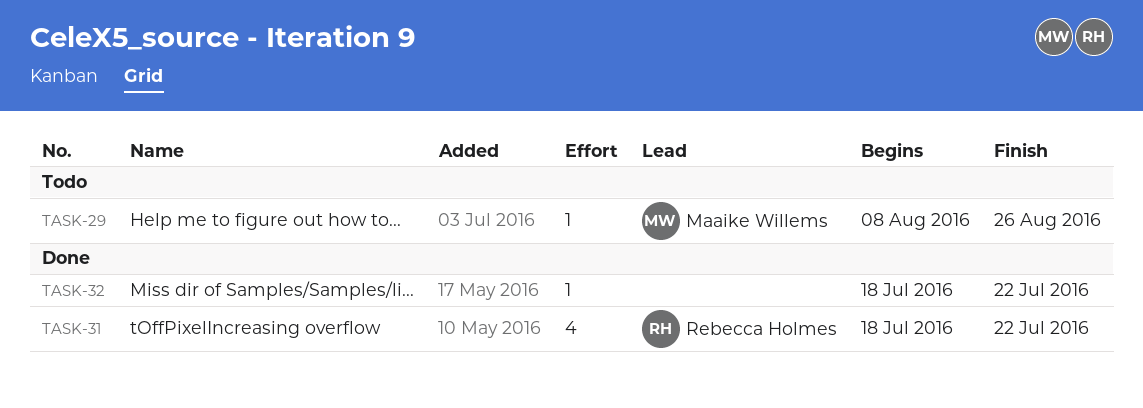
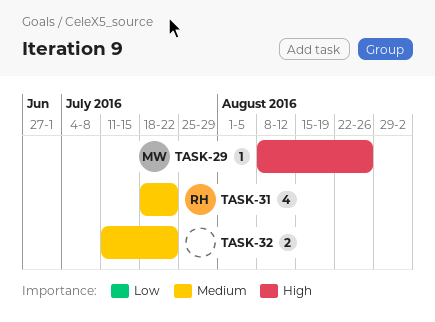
TASK-32, estimate: 1 -> 2
TASK-32, start: Jul 18 -> Jul 11

